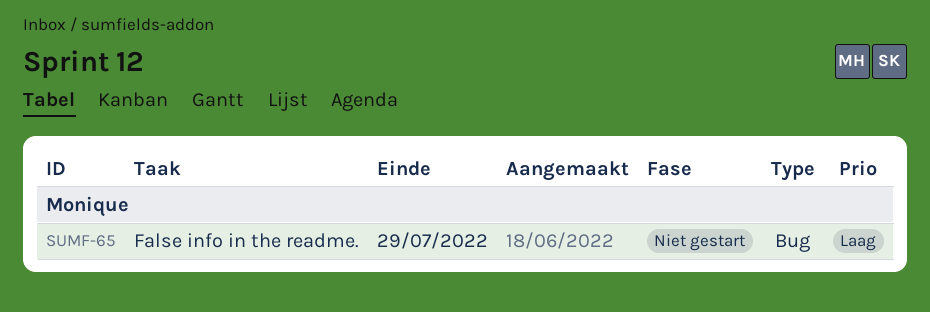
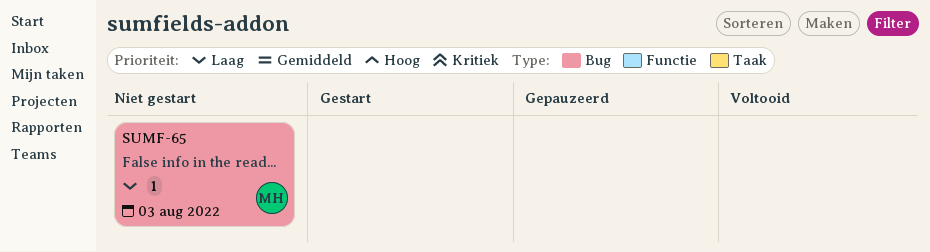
SUMF-65, due: Jul 29 -> Aug 3

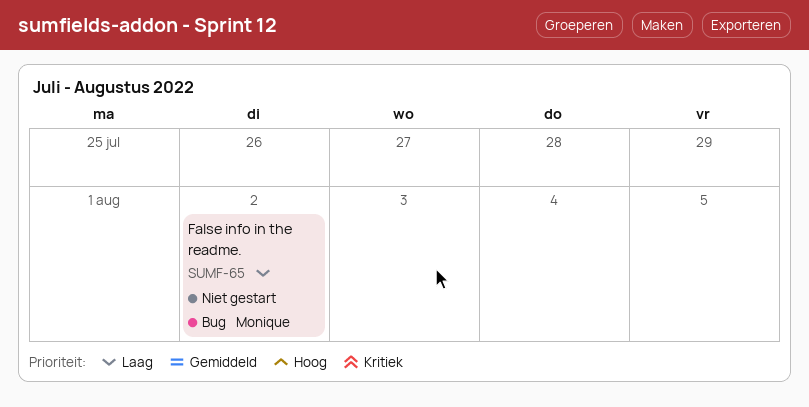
SUMF-65, due: Aug 3 -> Aug 2

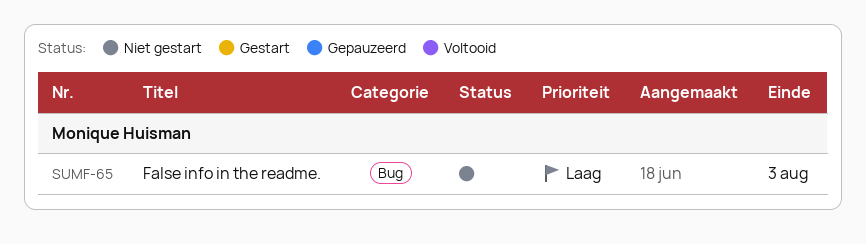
SUMF-65, due: Aug 2 -> Aug 3

